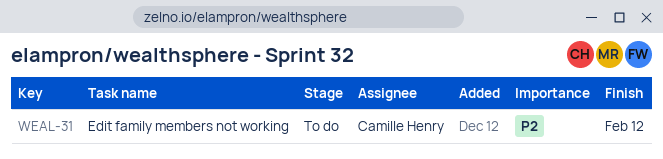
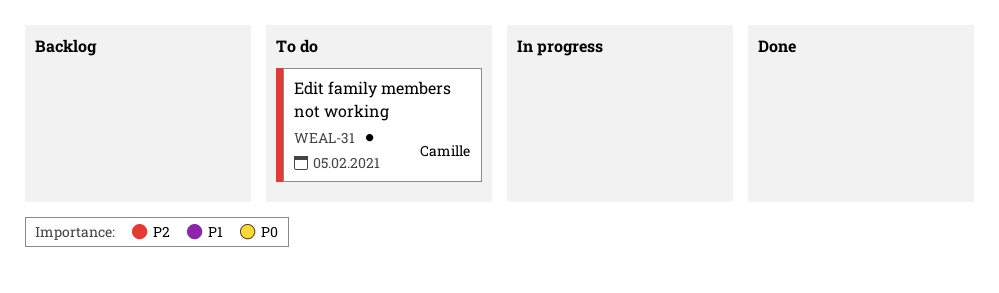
WEAL-31, due: Feb 12 -> Feb 5

